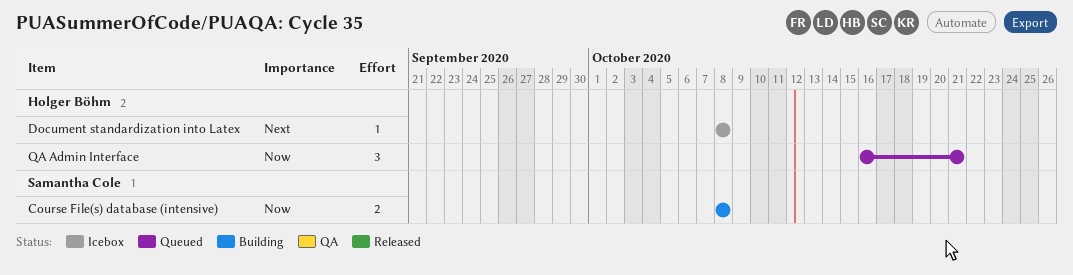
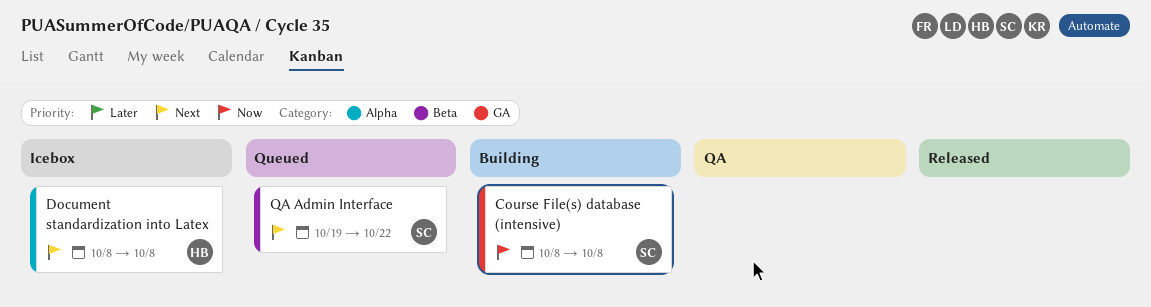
QA Admin Interface, owner: Holger Böhm -> Samantha Cole
QA Admin Interface, priority: Now -> Next
QA Admin Interface, start: Oct 16 -> Oct 19
QA Admin Interface, due: Oct 21 -> Oct 22

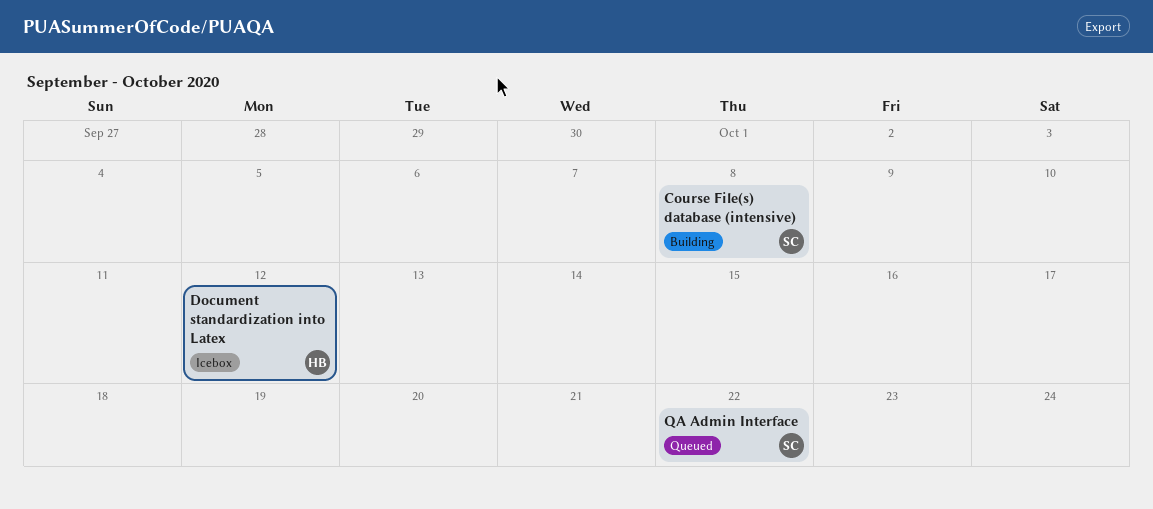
Document standardization into Latex, due: Oct 8 -> Oct 12

